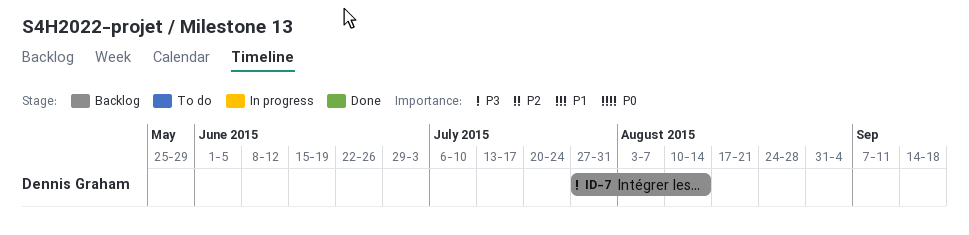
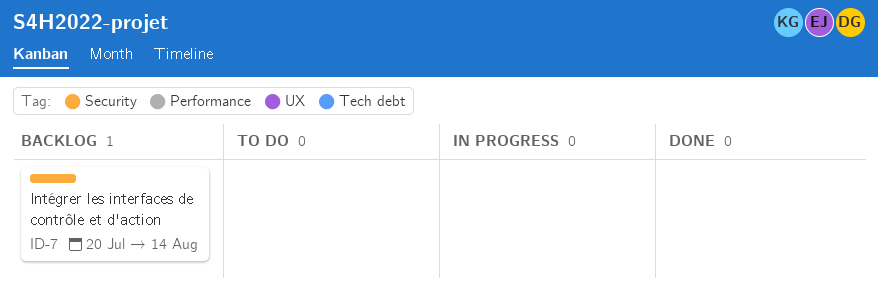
ID-7, start: Jul 27 -> Jul 20

